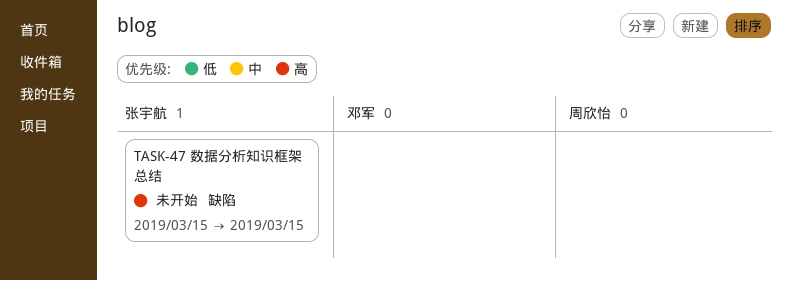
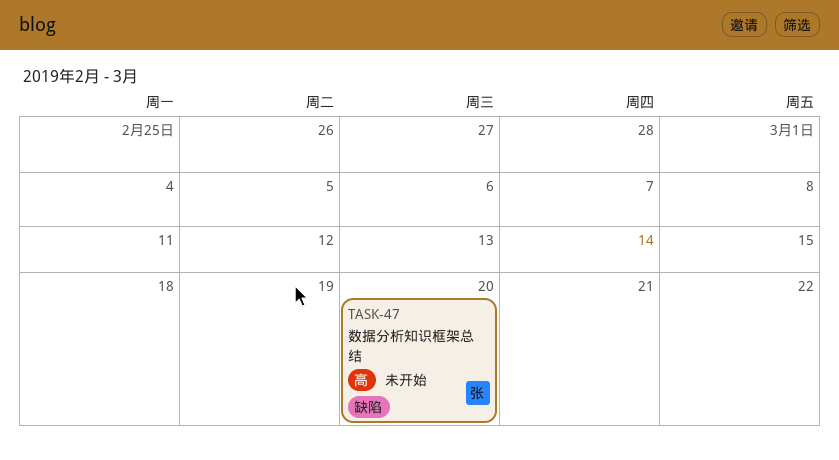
TASK-47, due: Mar 15 -> Mar 20

